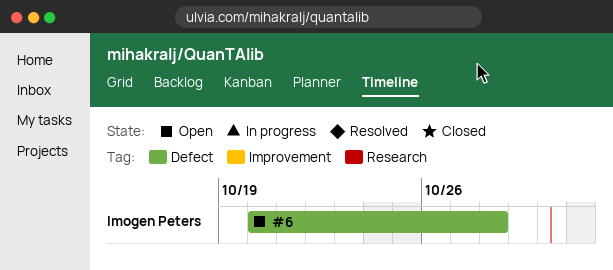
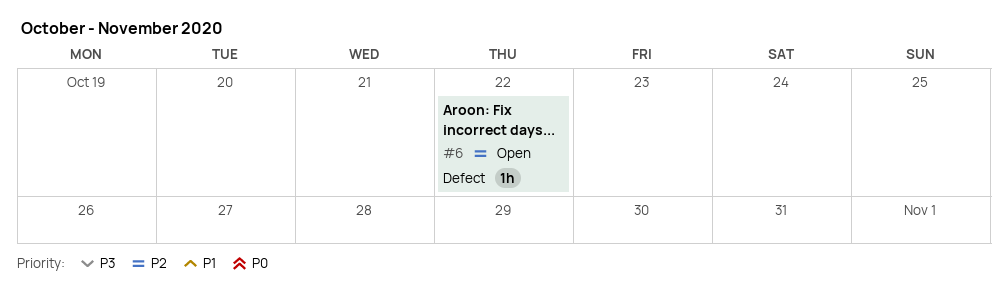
#6, due: Oct 28 -> Oct 22

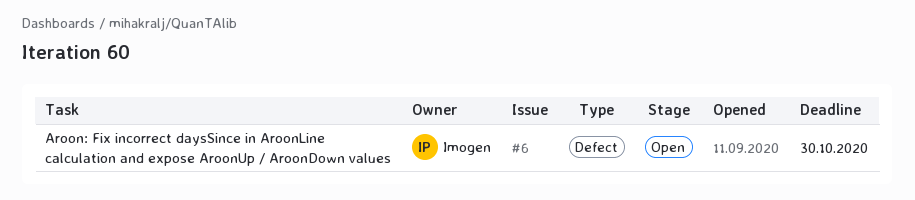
#6, due: Oct 22 -> Oct 30

